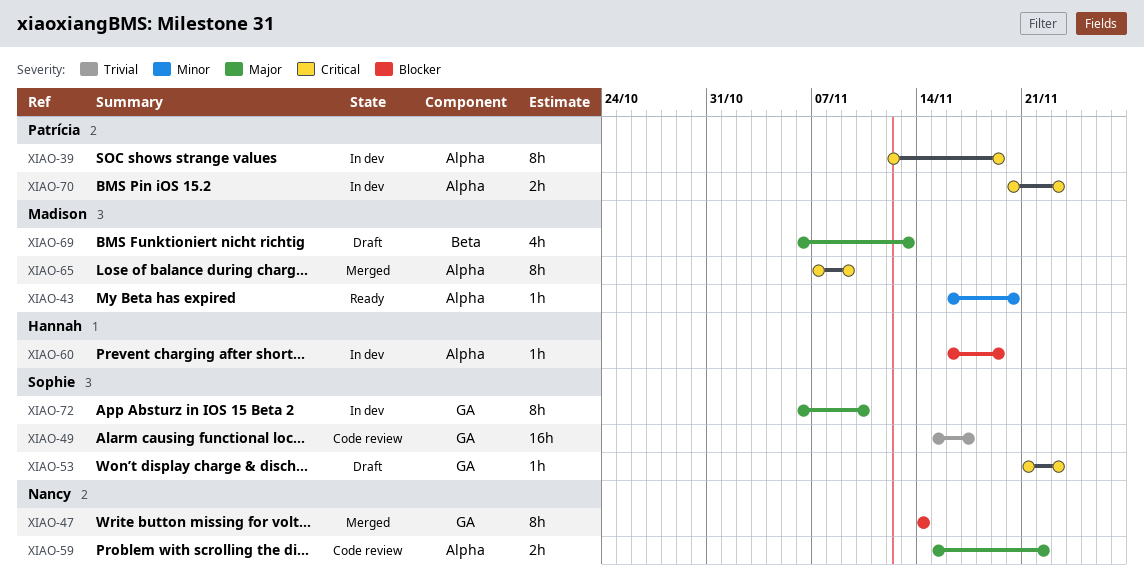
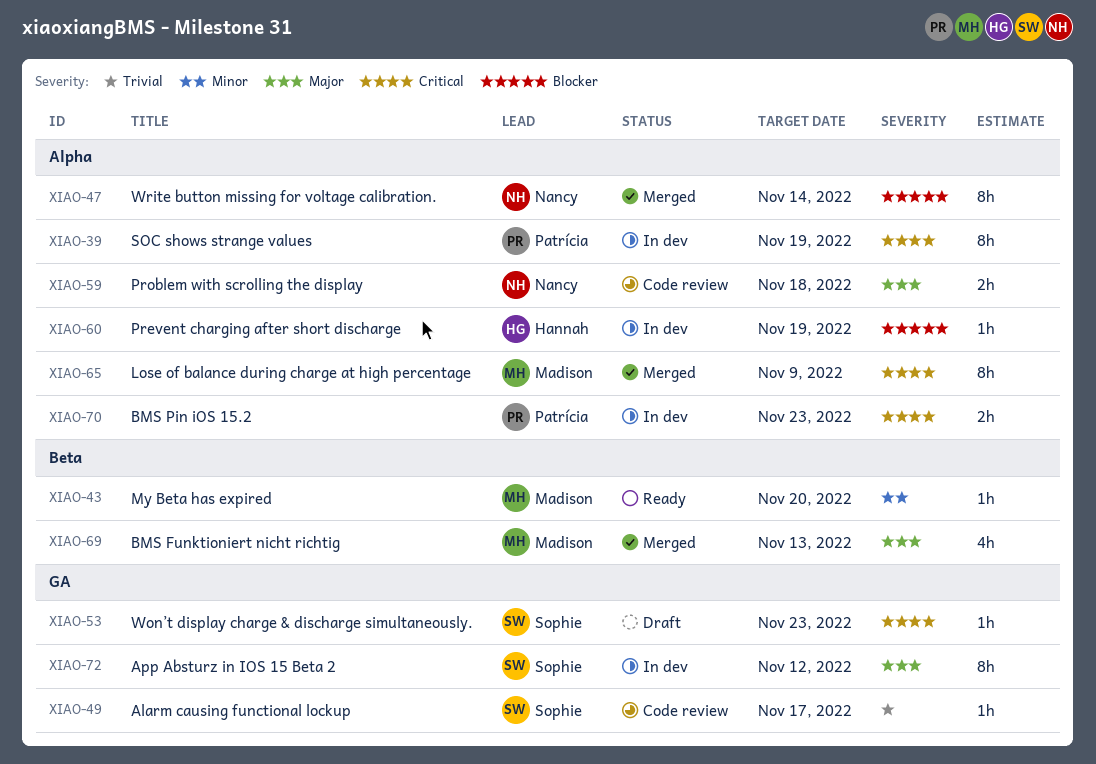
XIAO-43, label: Alpha -> Beta
XIAO-47, label: GA -> Alpha
XIAO-49, estimate: 16h -> 1h
XIAO-59, due: Nov 22 -> Nov 18
XIAO-69, status: Draft -> Merged
XIAO-72, due: Nov 10 -> Nov 12

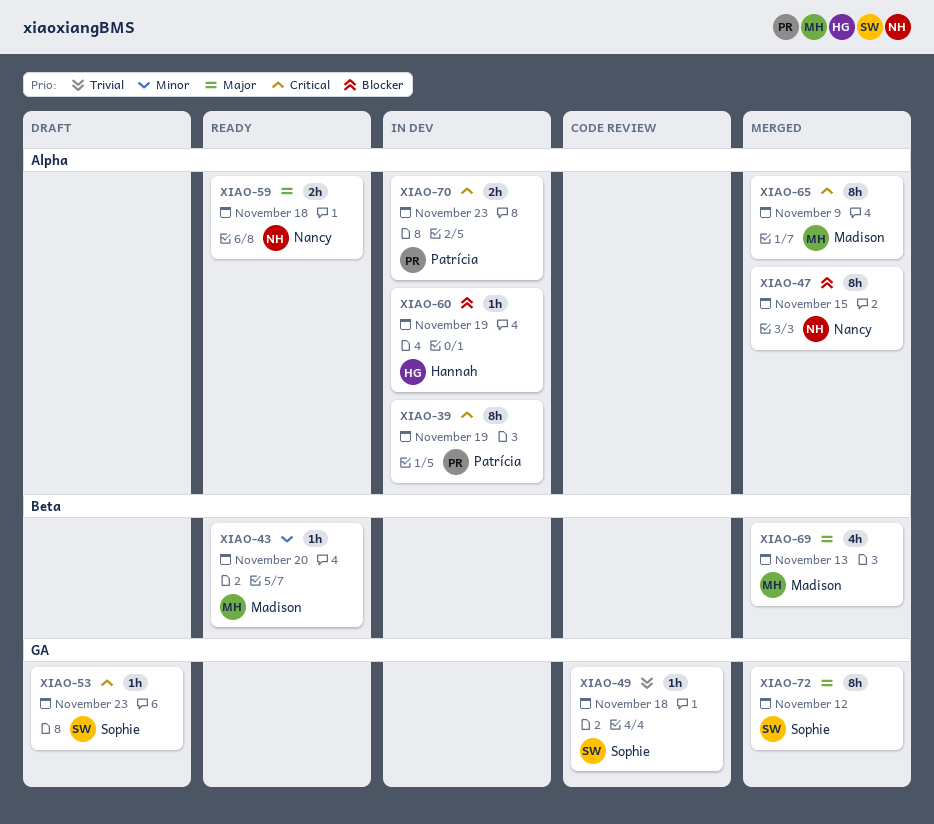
XIAO-47, due: Nov 14 -> Nov 15
XIAO-49, due: Nov 17 -> Nov 18
XIAO-59, status: Code review -> Ready
XIAO-72, status: In dev -> Merged

